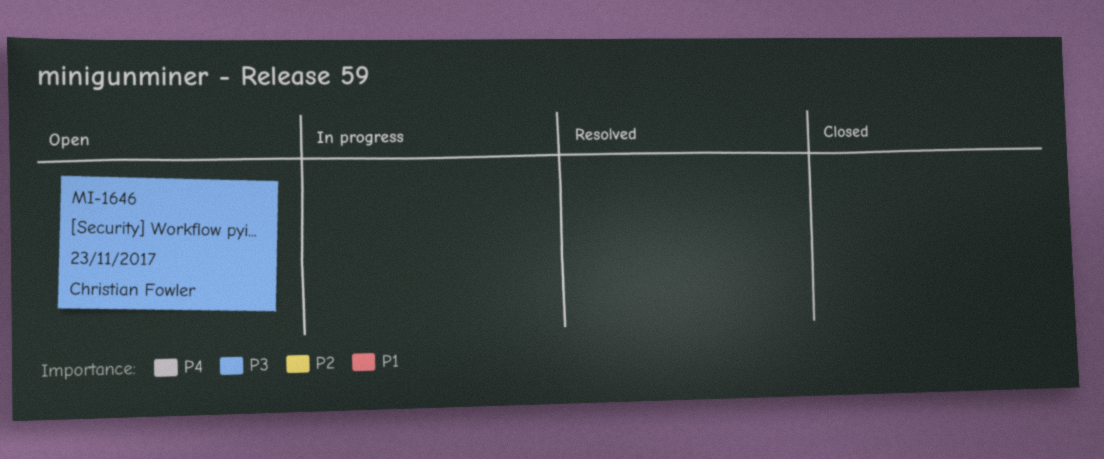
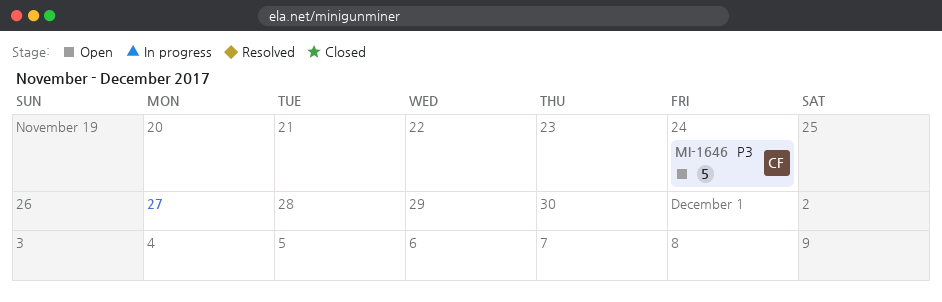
MI-1646, due: Nov 23 -> Nov 24

